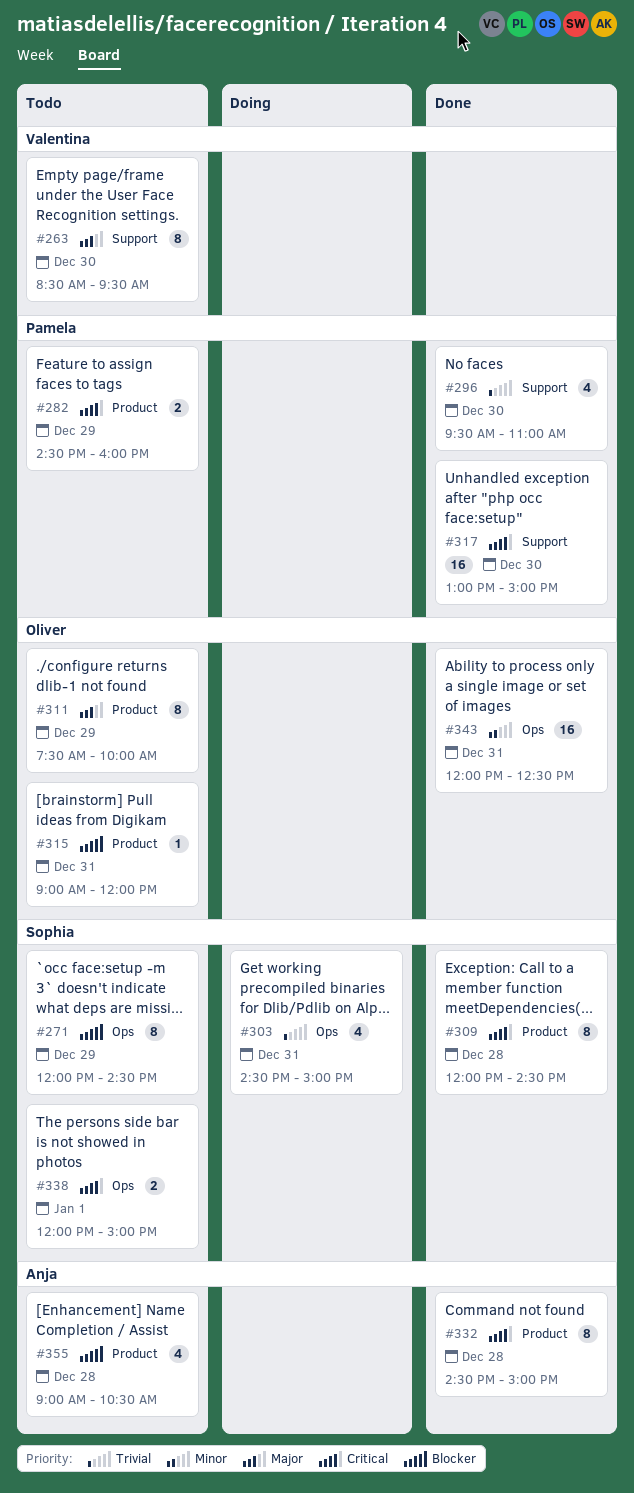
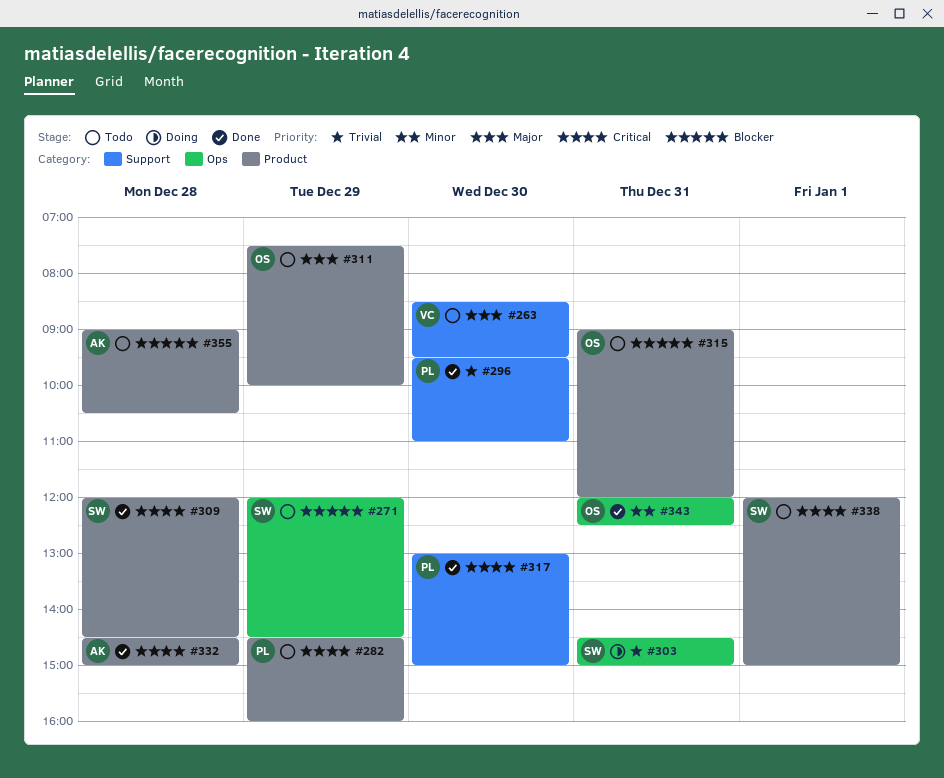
#338, label: Ops -> Product

